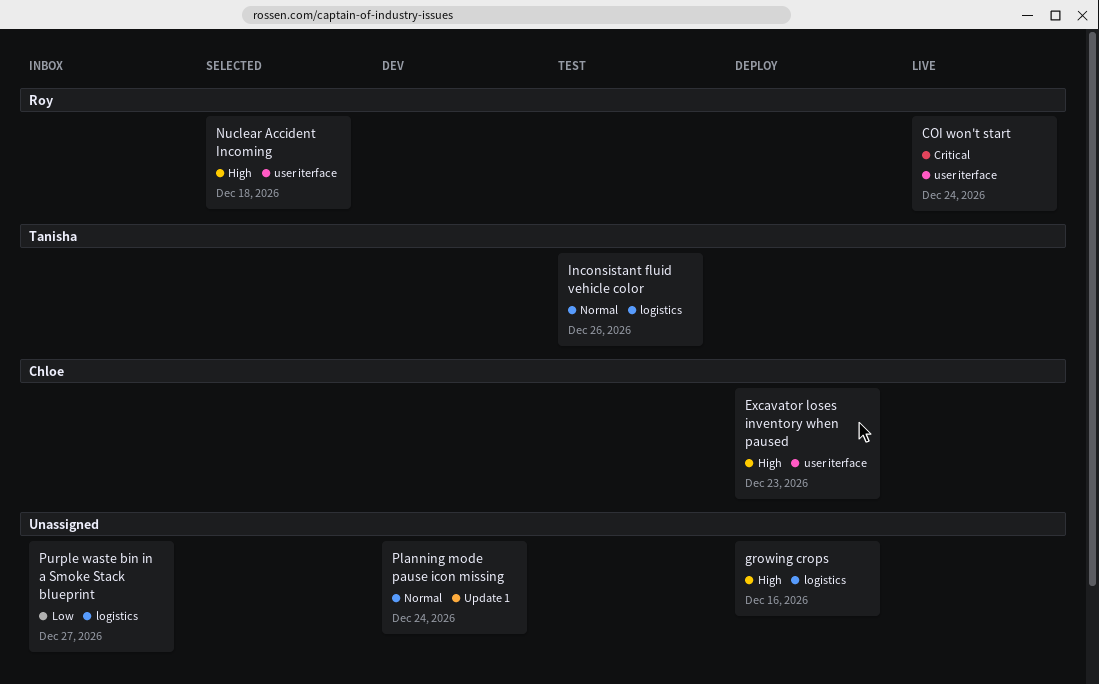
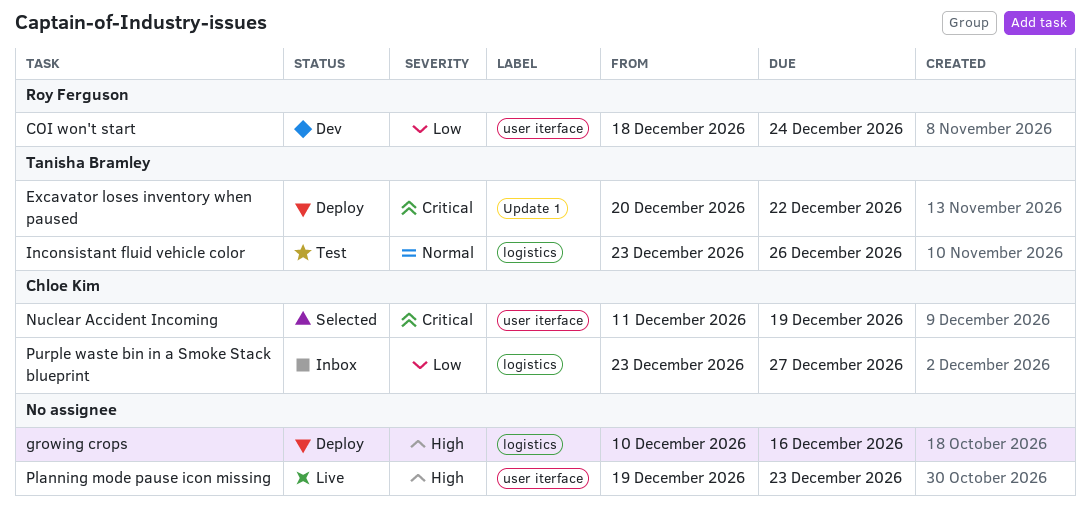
COI won't start, status: Live -> Dev
COI won't start, priority: Critical -> Low
Excavator loses inventory when paused, owner: Chloe Kim -> Tanisha Bramley
Excavator loses inventory when paused, priority: High -> Critical
Excavator loses inventory when paused, label: user iterface -> Update 1
Excavator loses inventory when paused, due: Dec 23 -> Dec 22
Nuclear Accident Incoming, owner: Roy Ferguson -> Chloe Kim
Nuclear Accident Incoming, priority: High -> Critical
Nuclear Accident Incoming, due: Dec 18 -> Dec 19
Planning mode pause icon missing, status: Dev -> Live
Planning mode pause icon missing, priority: Normal -> High
Planning mode pause icon missing, label: Update 1 -> user iterface
Planning mode pause icon missing, due: Dec 24 -> Dec 23
Purple waste bin in a Smoke Stack blueprint, owner: none -> Chloe Kim

